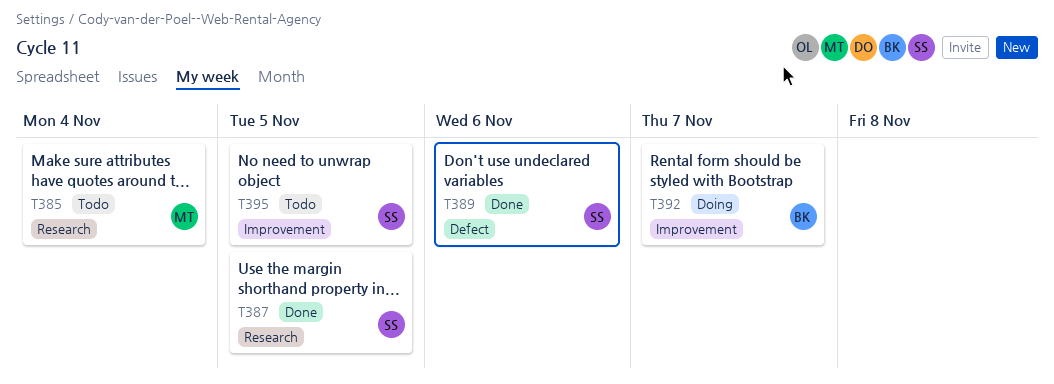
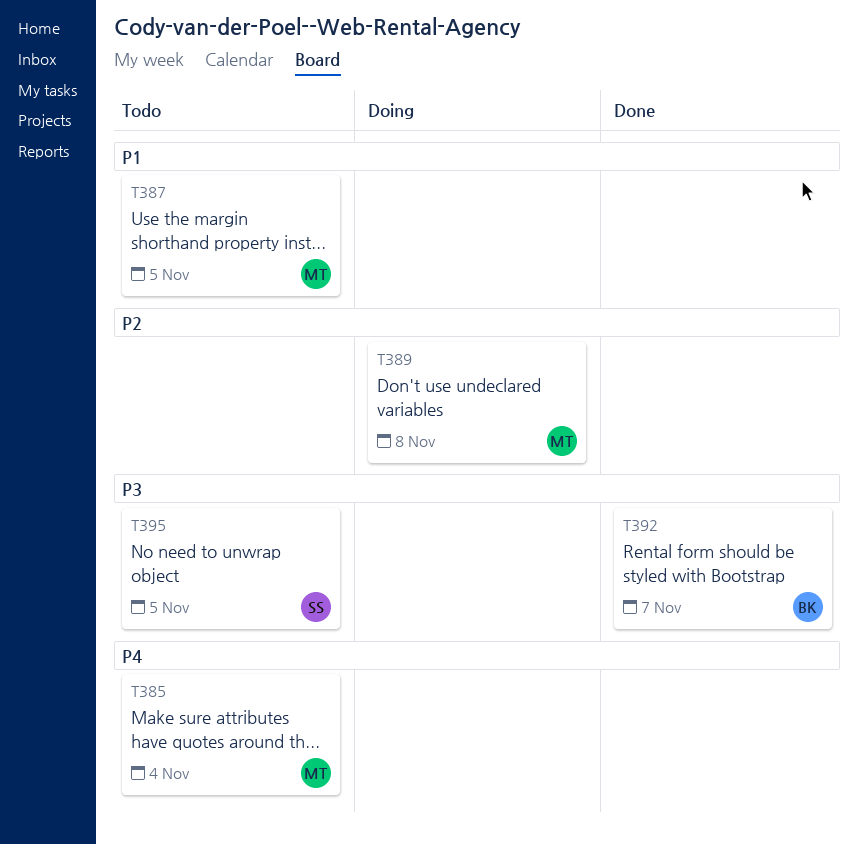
T387, status: Done -> Todo
T387, owner: SS -> MT
T389, status: Done -> Doing
T389, owner: SS -> MT
T389, due: Nov 6 -> Nov 8
T392, status: Doing -> Done

